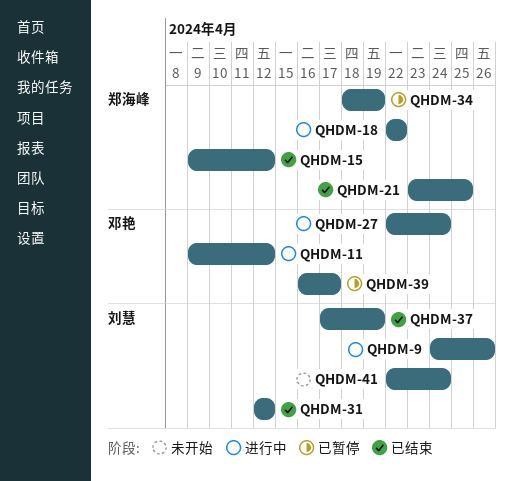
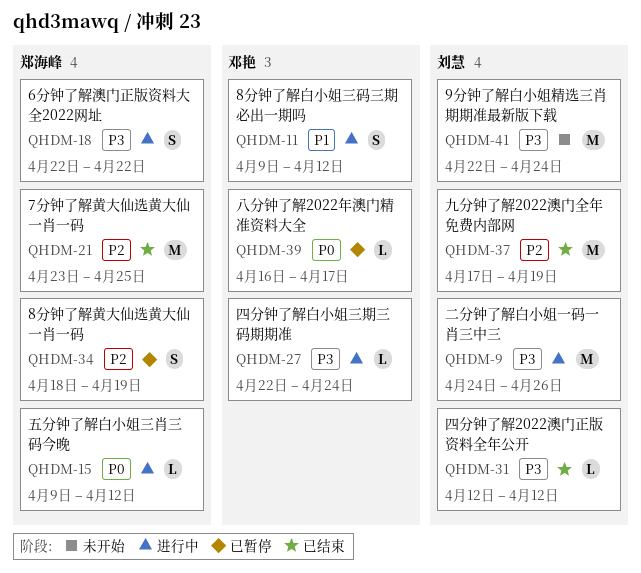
QHDM-15, status: 已结束 -> 进行中

